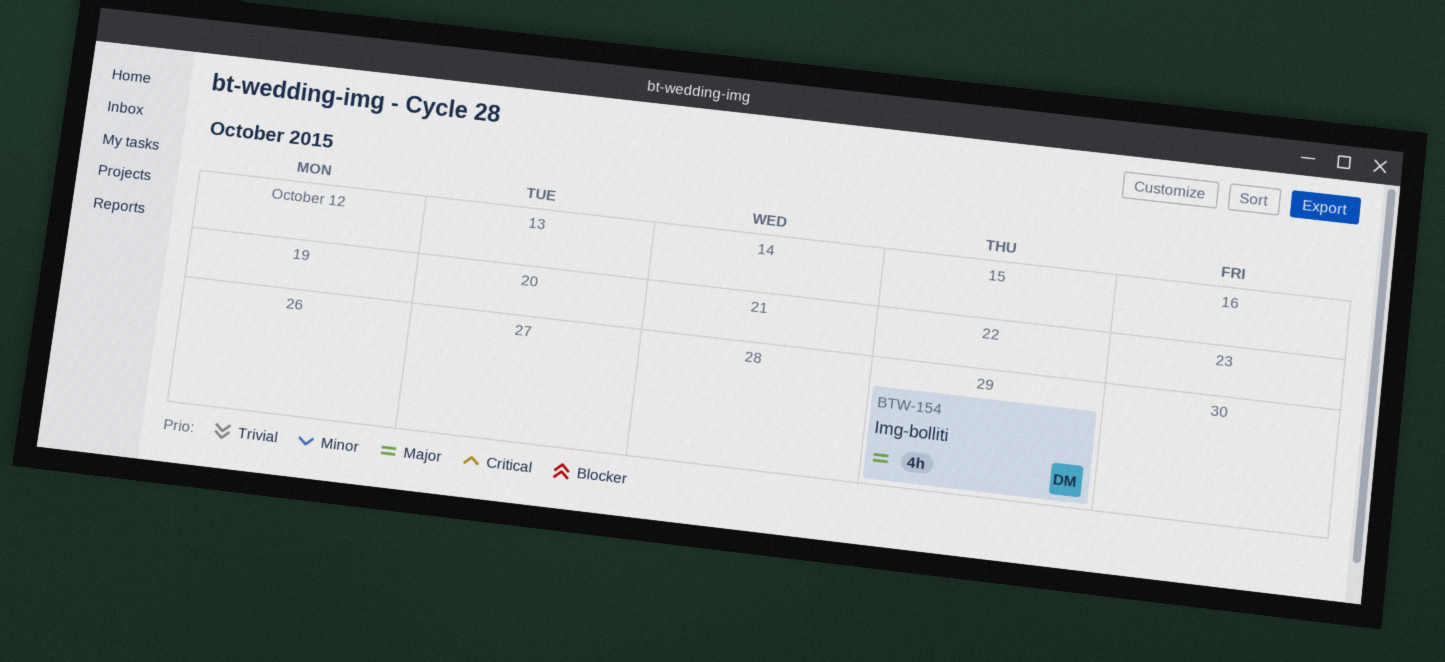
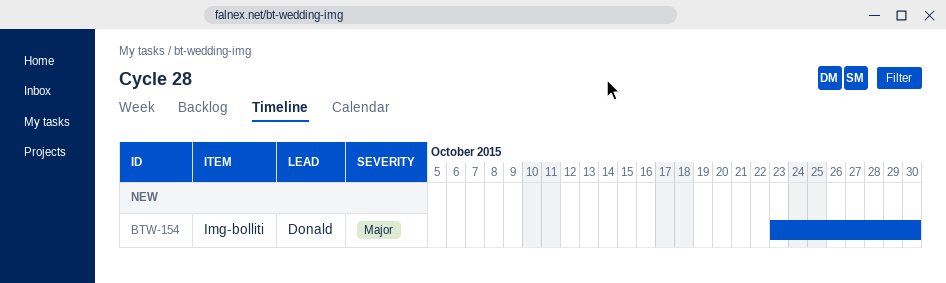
BTW-154, due: Oct 29 -> Oct 30

